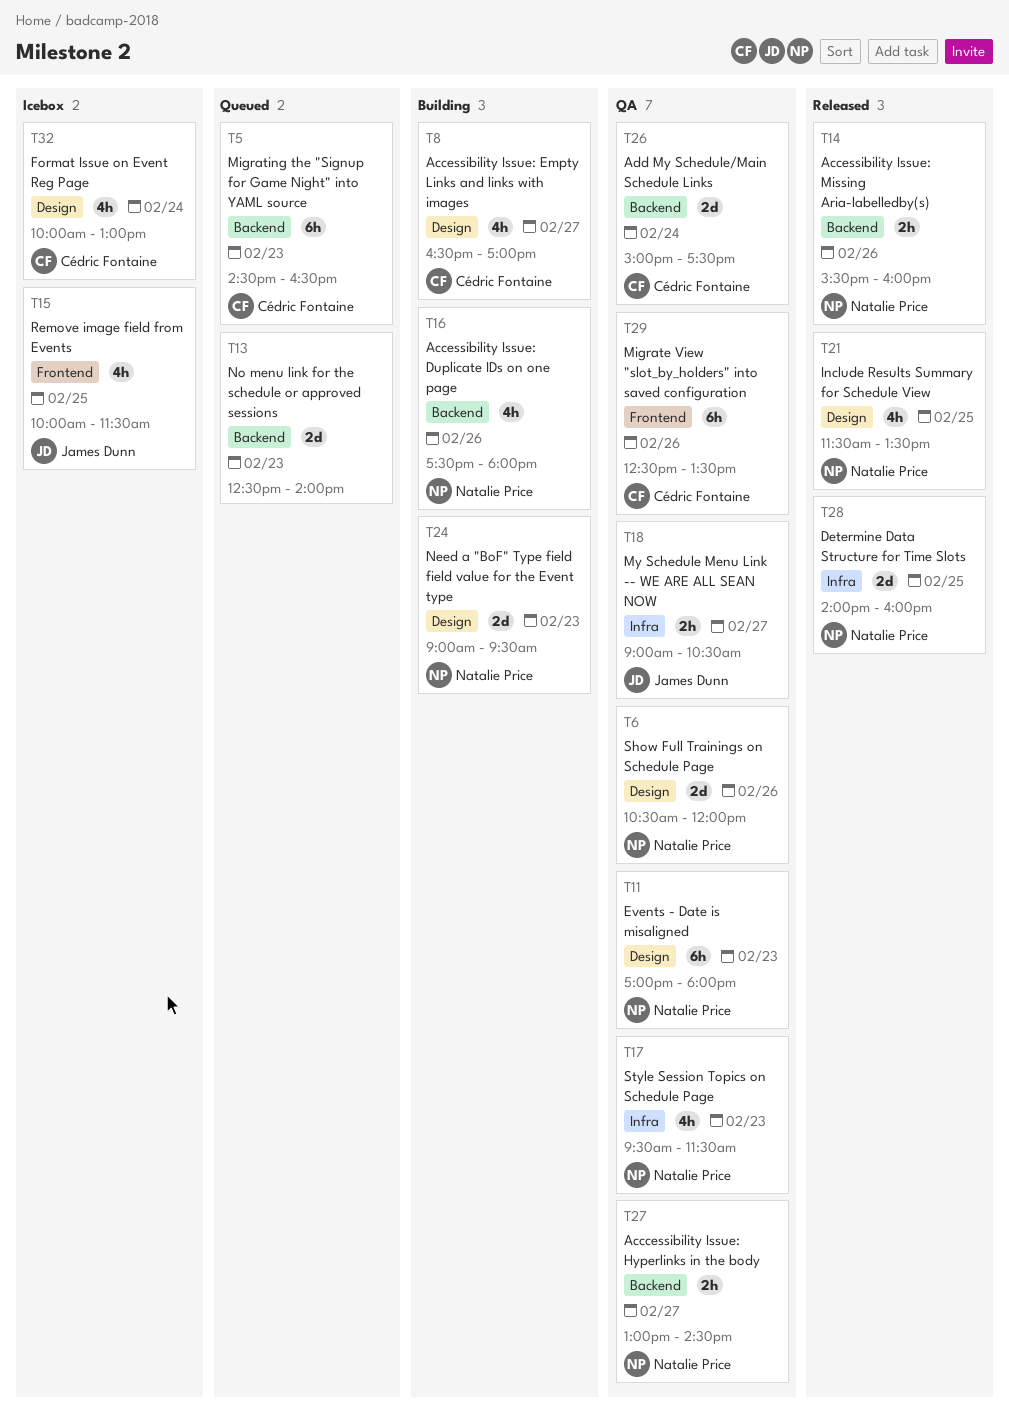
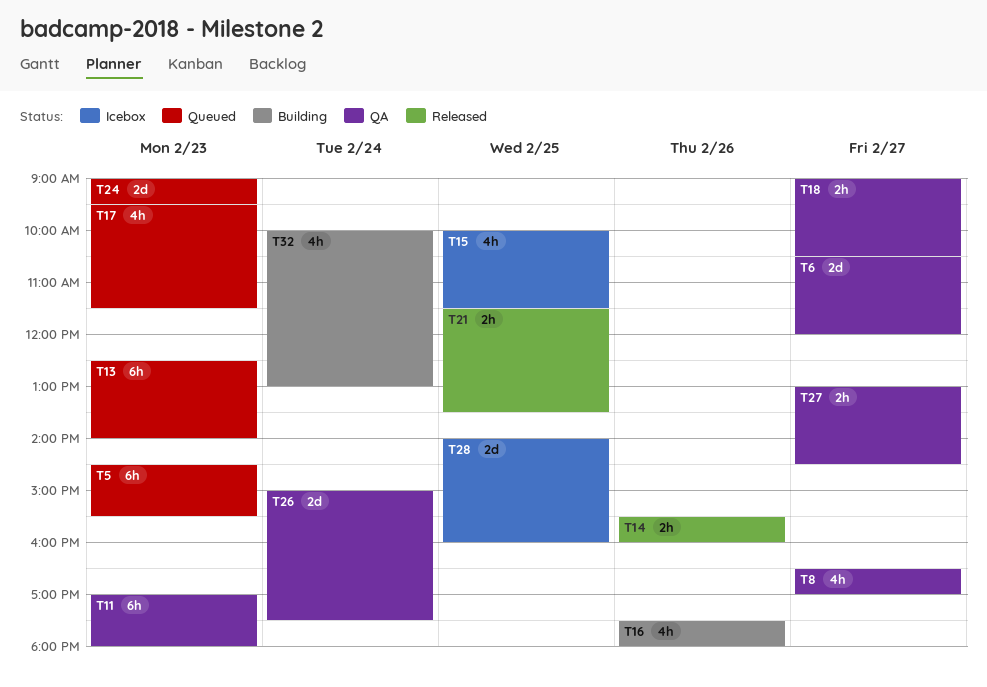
T5, ends: 16:30 -> 15:30
T6, day: Feb 26 -> Feb 27
T8, status: Building -> QA
T13, estimate: 2d -> 6h
T17, status: QA -> Queued
T21, estimate: 4h -> 2h
T24, status: Building -> Queued
T28, status: Released -> Icebox
T29: present -> none
T32, status: Icebox -> Building

